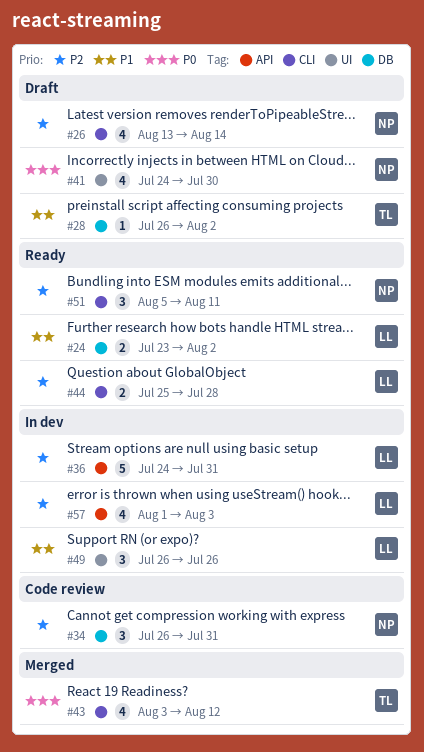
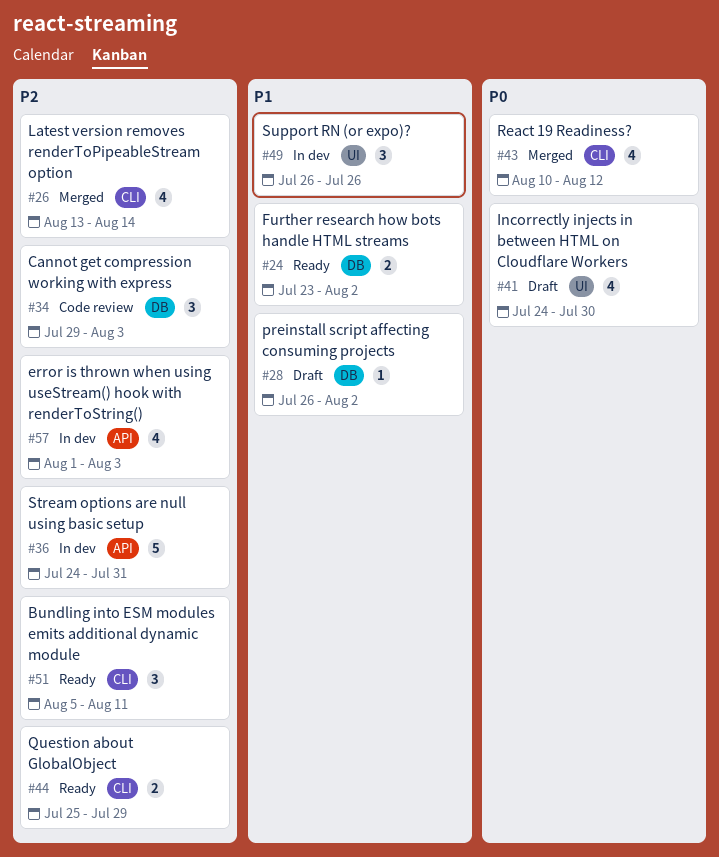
#26, status: Draft -> Merged
#34, start: Jul 26 -> Jul 29
#34, due: Jul 31 -> Aug 3
#43, start: Aug 3 -> Aug 10
#44, due: Jul 28 -> Jul 29

